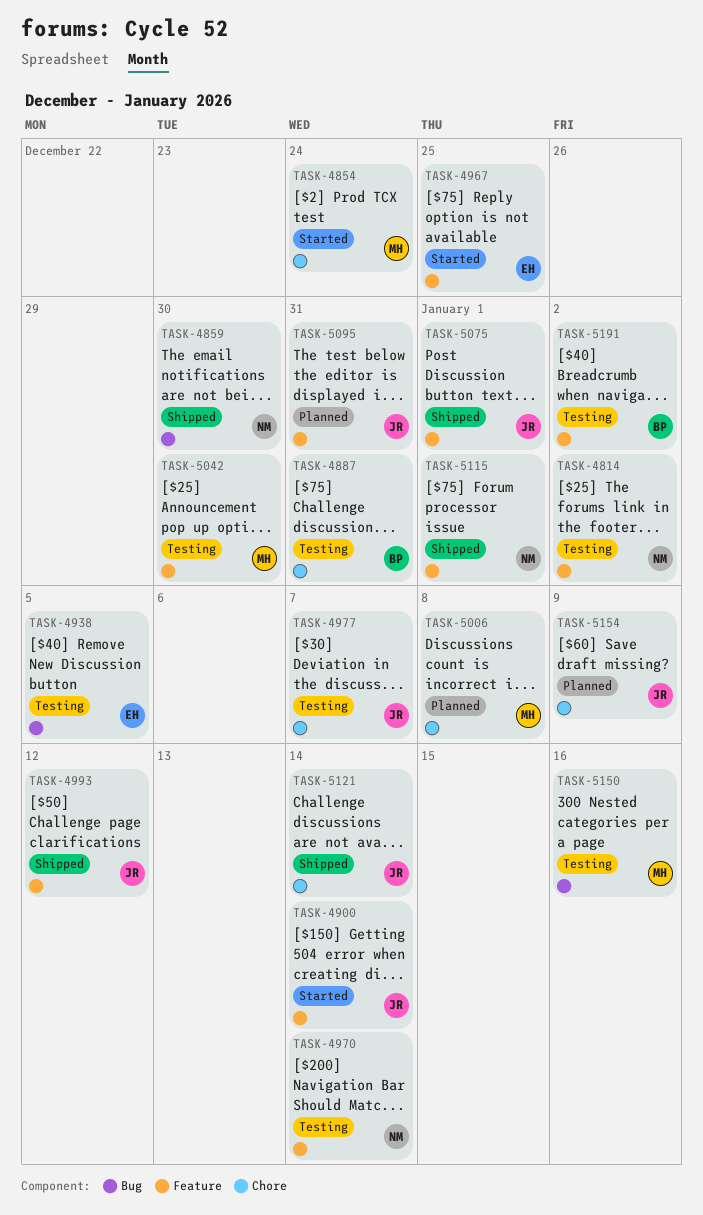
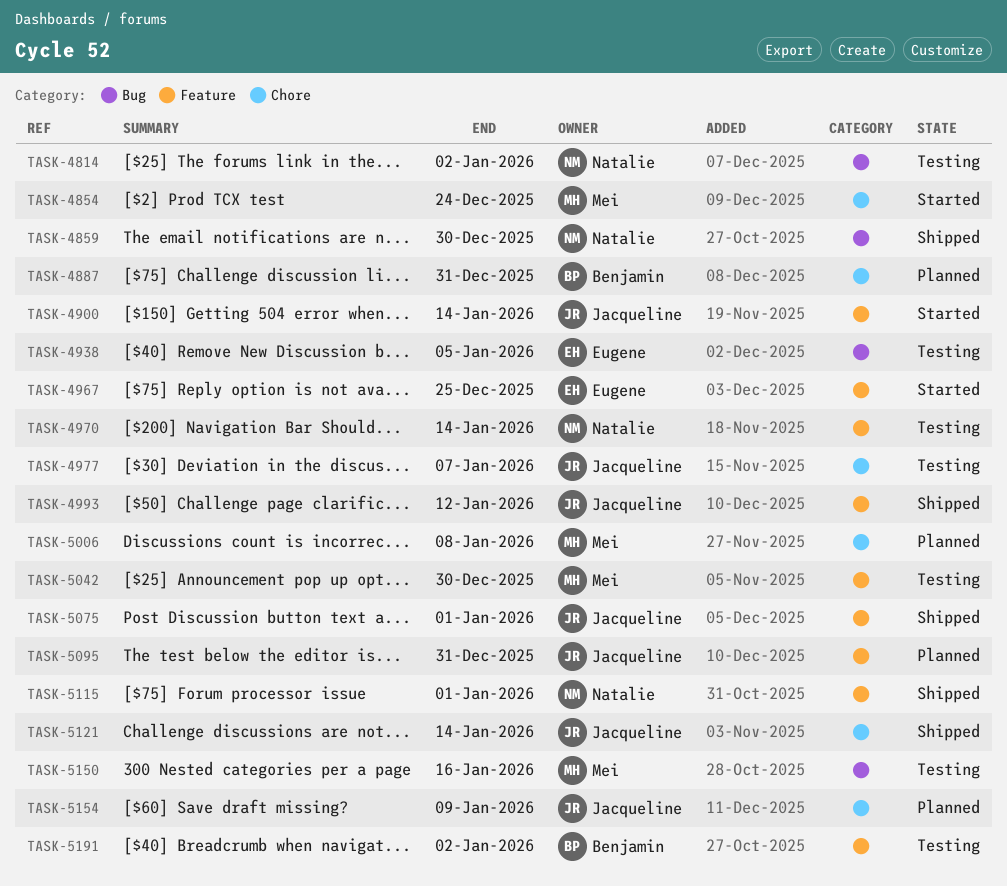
TASK-4814, label: Feature -> Bug
TASK-4887, status: Testing -> Planned

